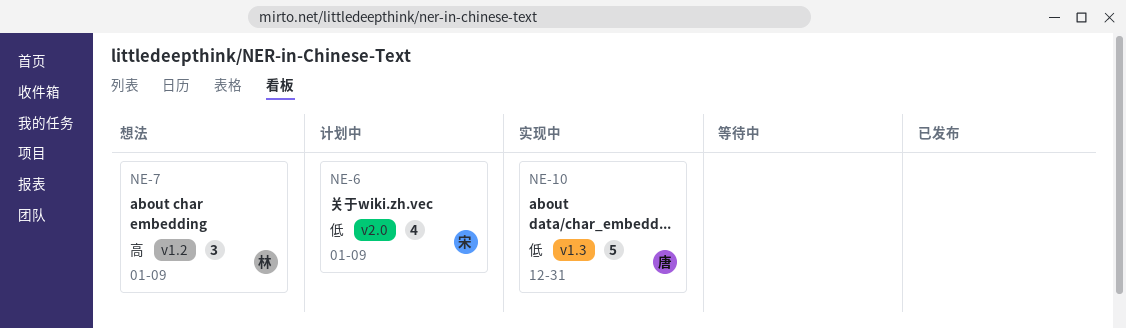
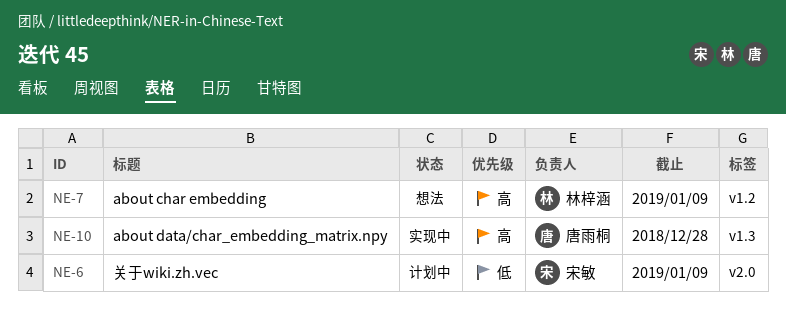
NE-10, priority: 低 -> 高
NE-10, due: Dec 31 -> Dec 28

